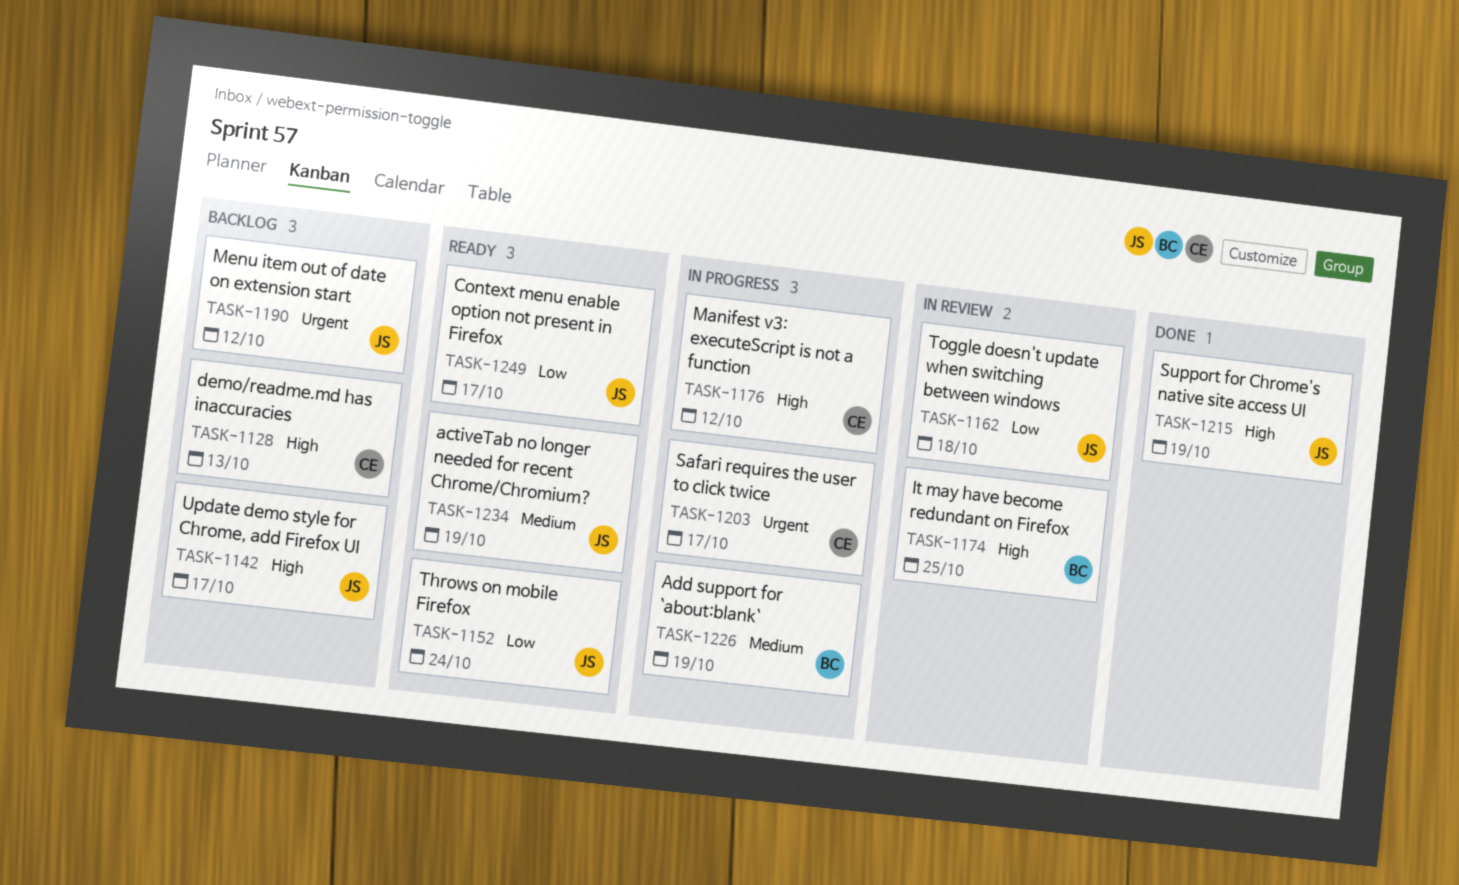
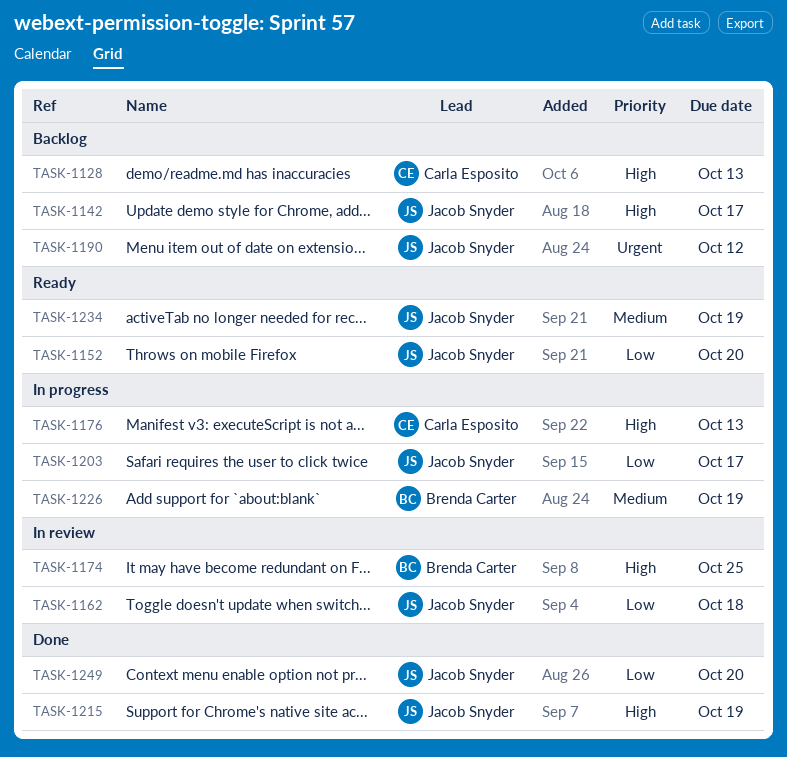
TASK-1152, due: Oct 24 -> Oct 20
TASK-1176, due: Oct 12 -> Oct 13
TASK-1203, owner: Carla Esposito -> Jacob Snyder
TASK-1203, priority: Urgent -> Low
TASK-1249, status: Ready -> Done
TASK-1249, due: Oct 17 -> Oct 20

